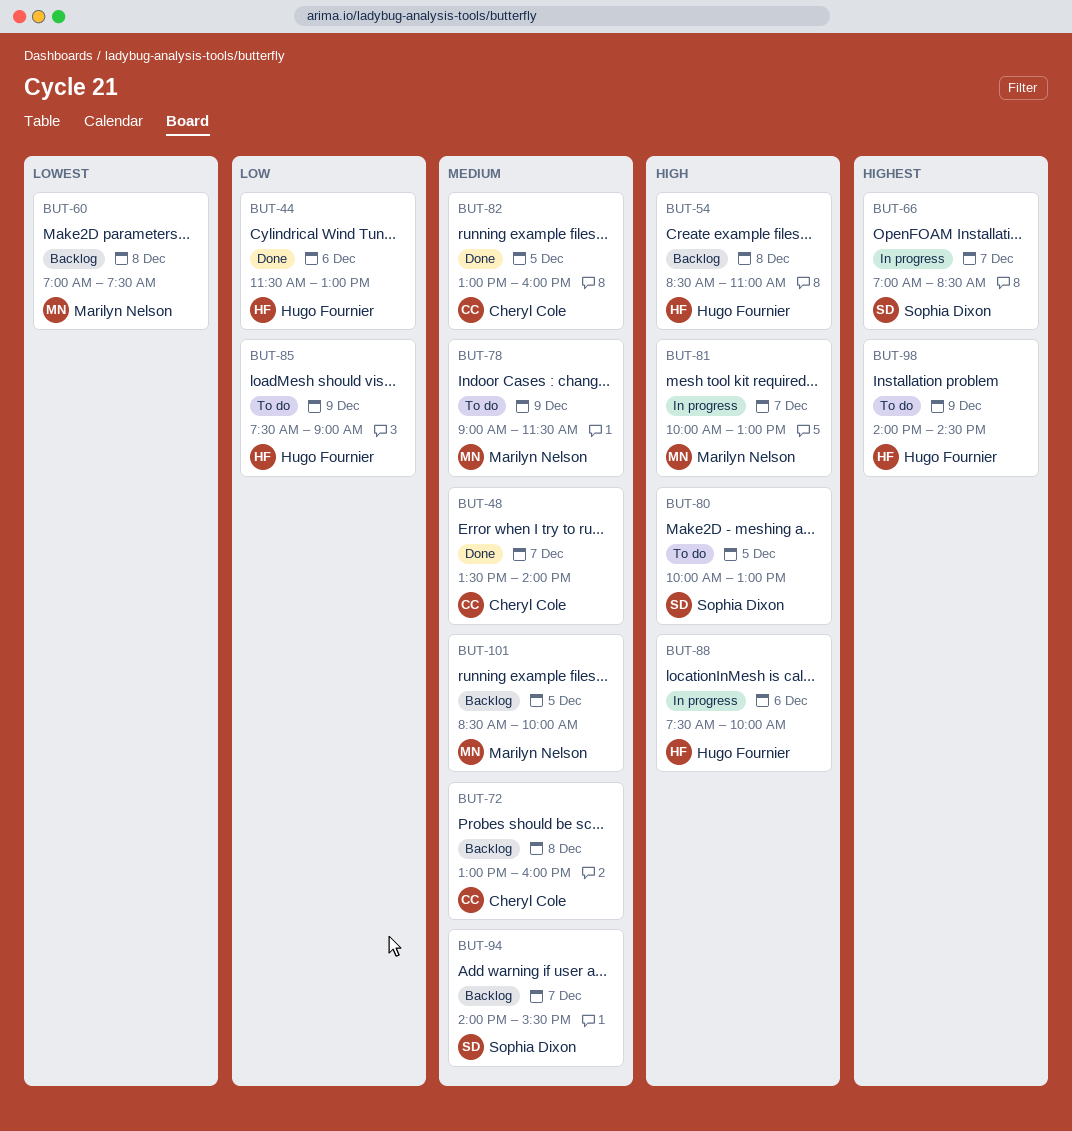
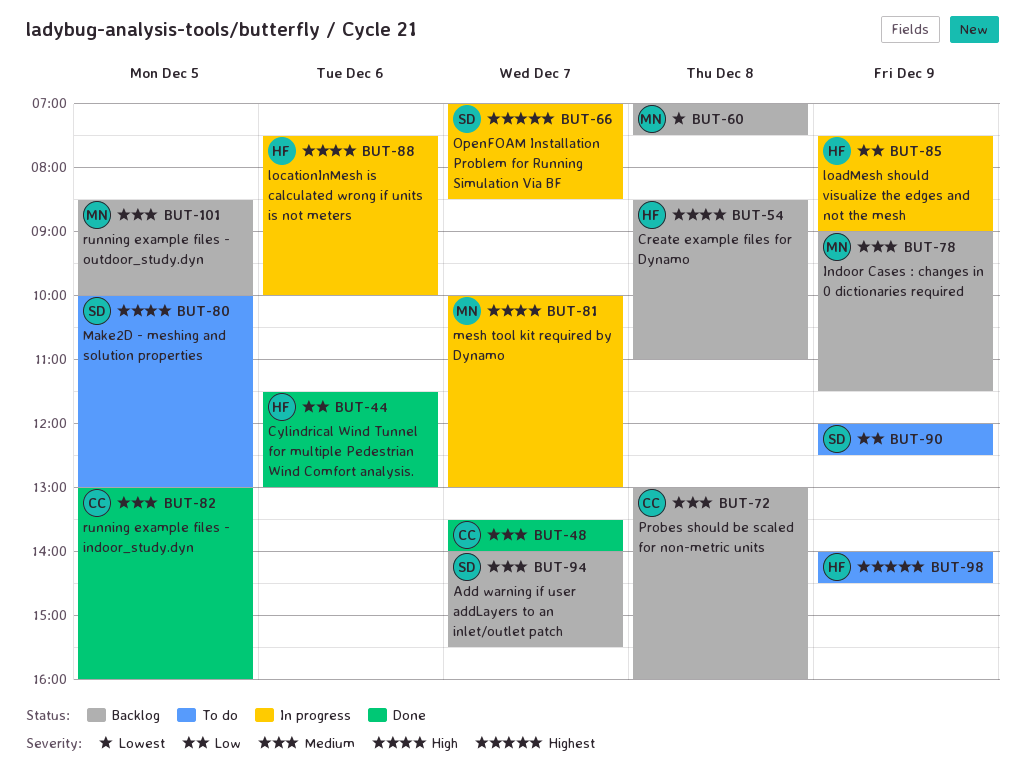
BUT-78, status: To do -> Backlog
BUT-85, status: To do -> In progress
BUT-90: none -> present

